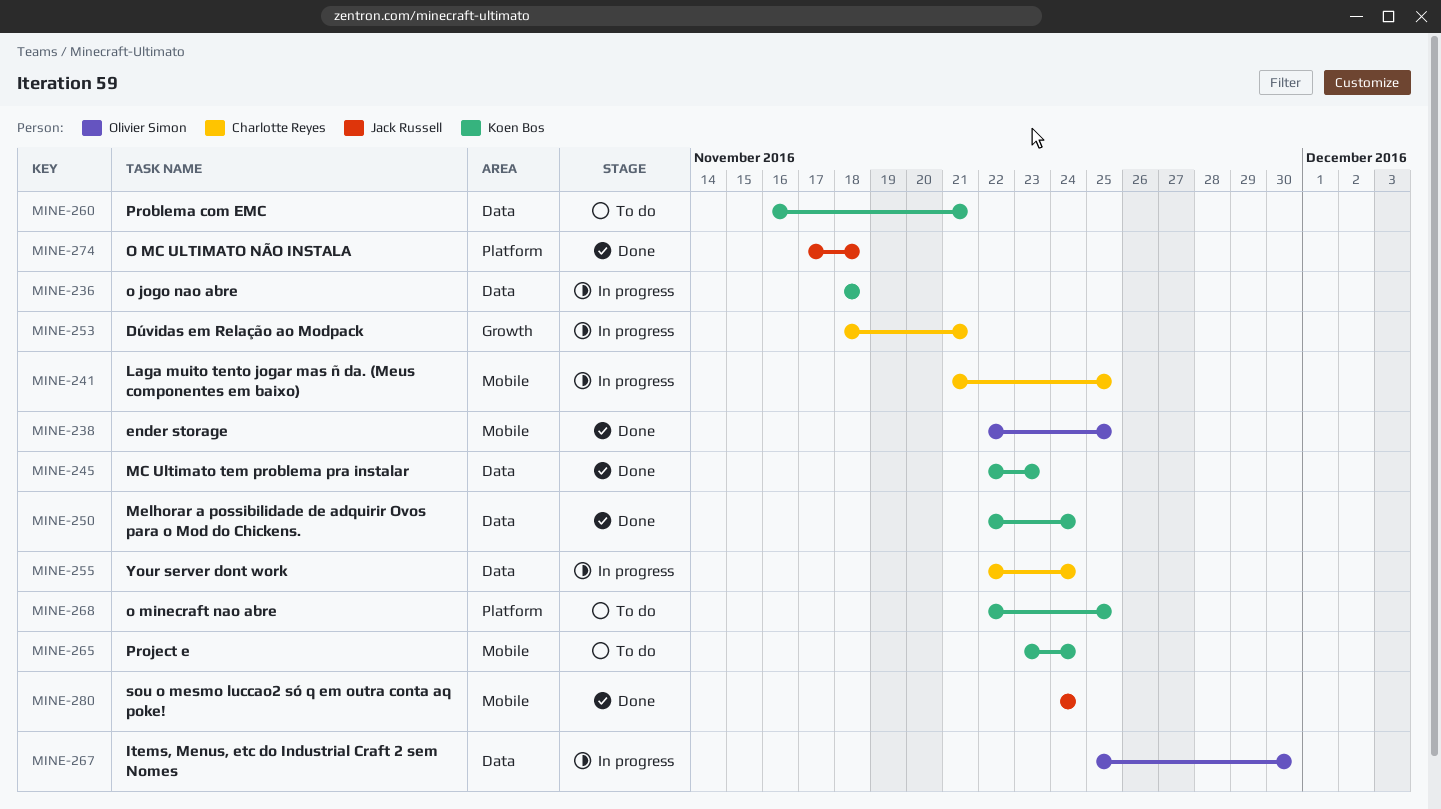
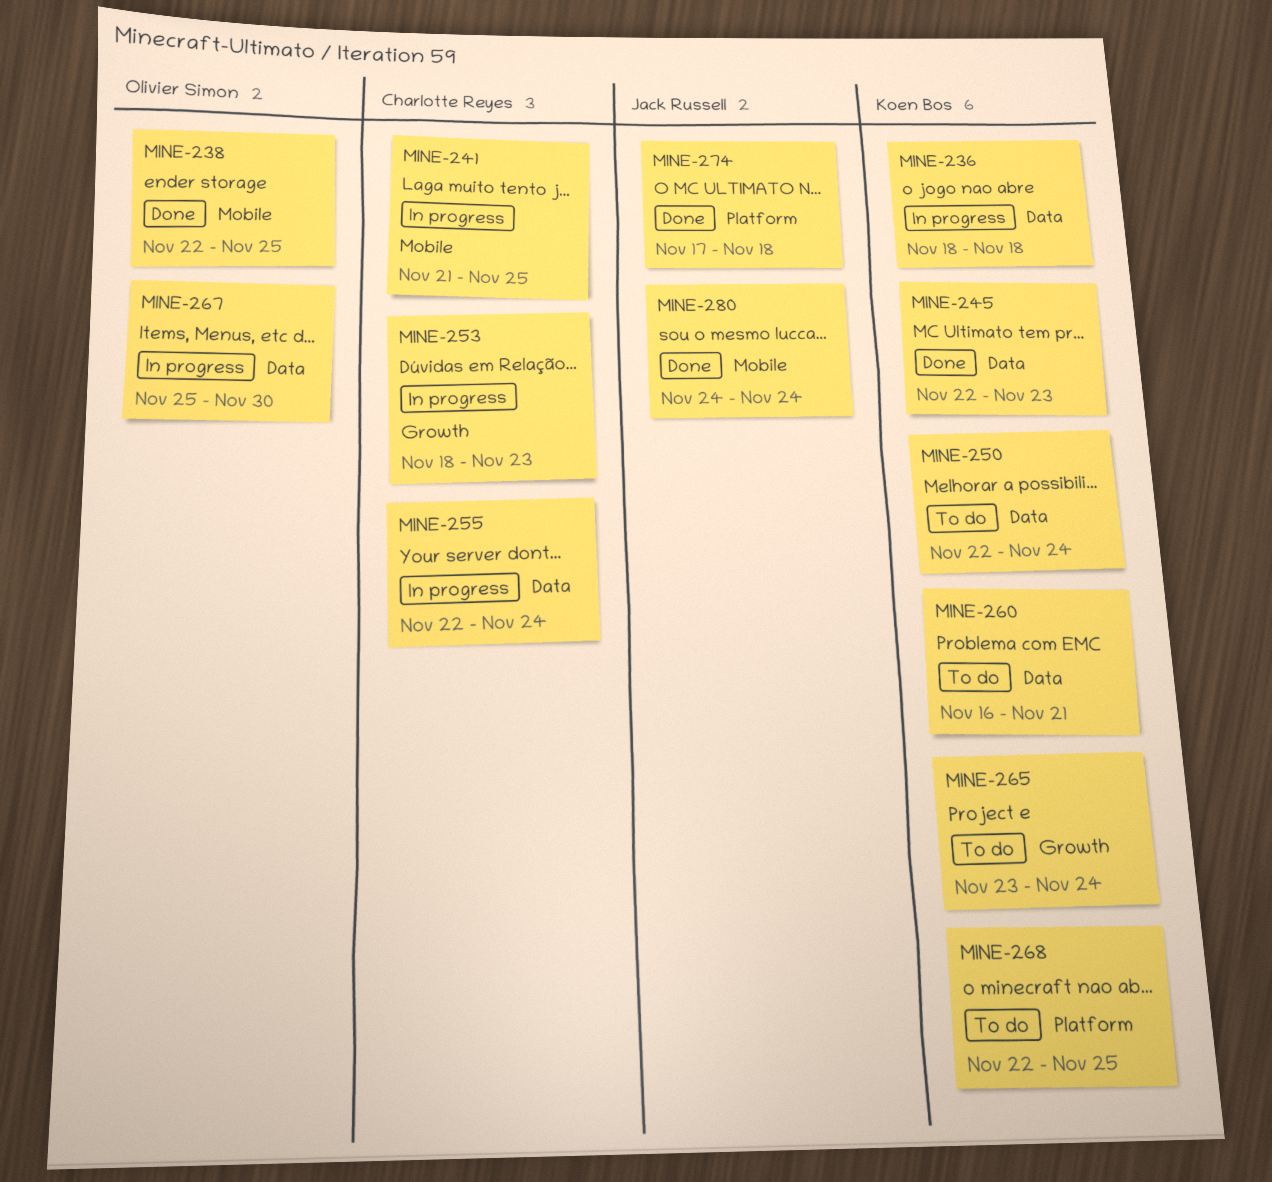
MINE-250, status: Done -> To do
MINE-253, due: Nov 21 -> Nov 23
MINE-265, label: Mobile -> Growth

